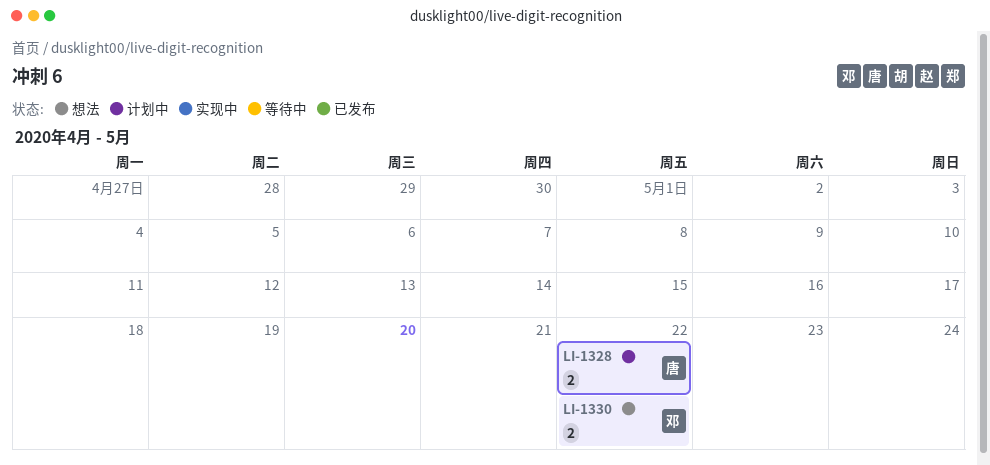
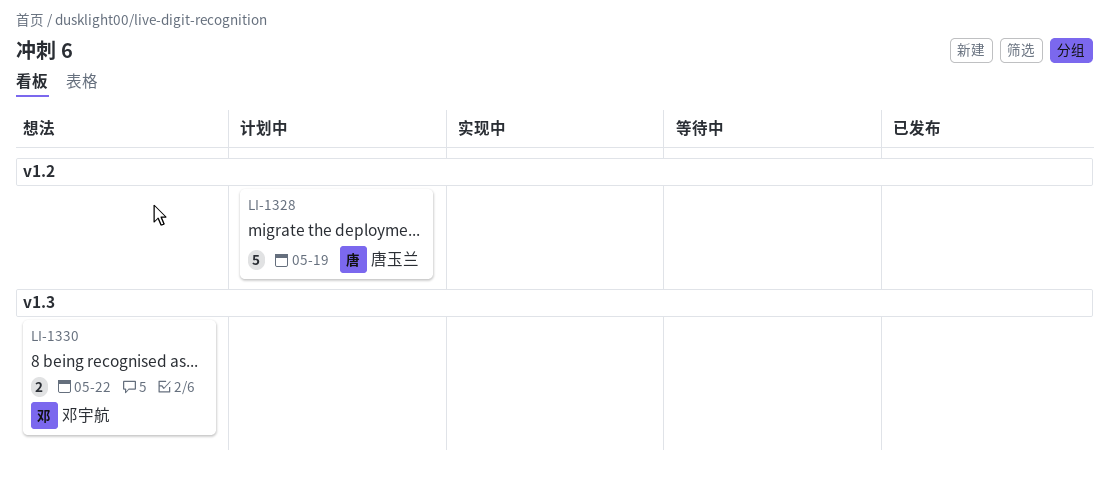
LI-1328, estimate: 2 -> 5
LI-1328, due: May 22 -> May 19

